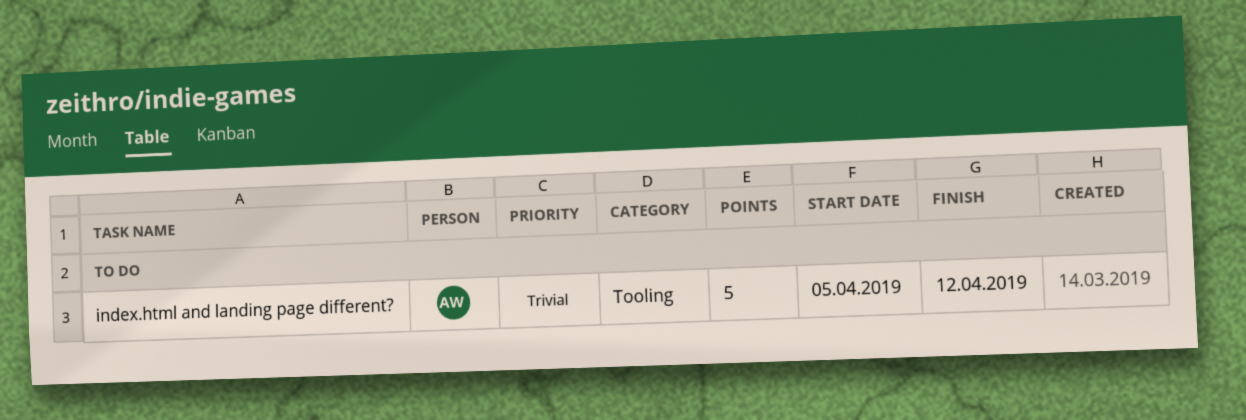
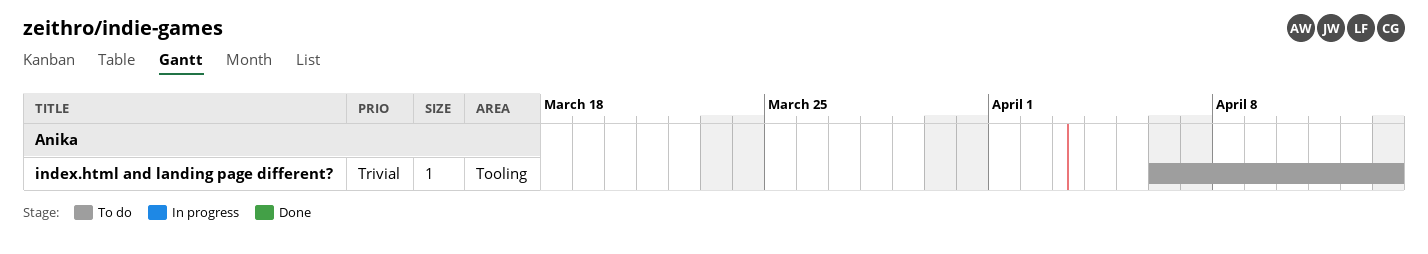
index.html and landing page different?, estimate: 5 -> 1
index.html and landing page different?, start: Apr 5 -> Apr 6
index.html and landing page different?, due: Apr 12 -> Apr 13

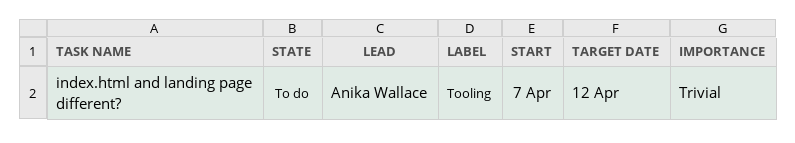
index.html and landing page different?, start: Apr 6 -> Apr 7
index.html and landing page different?, due: Apr 13 -> Apr 12

